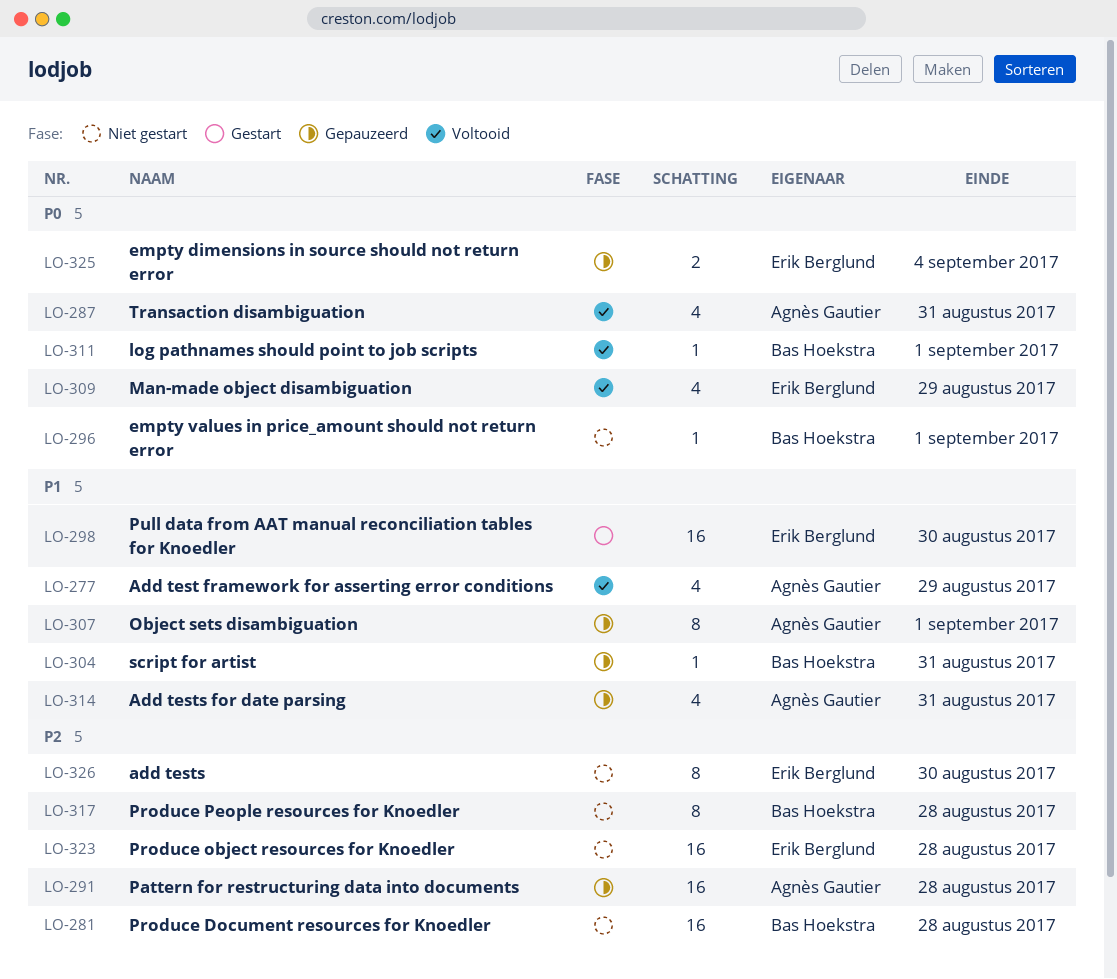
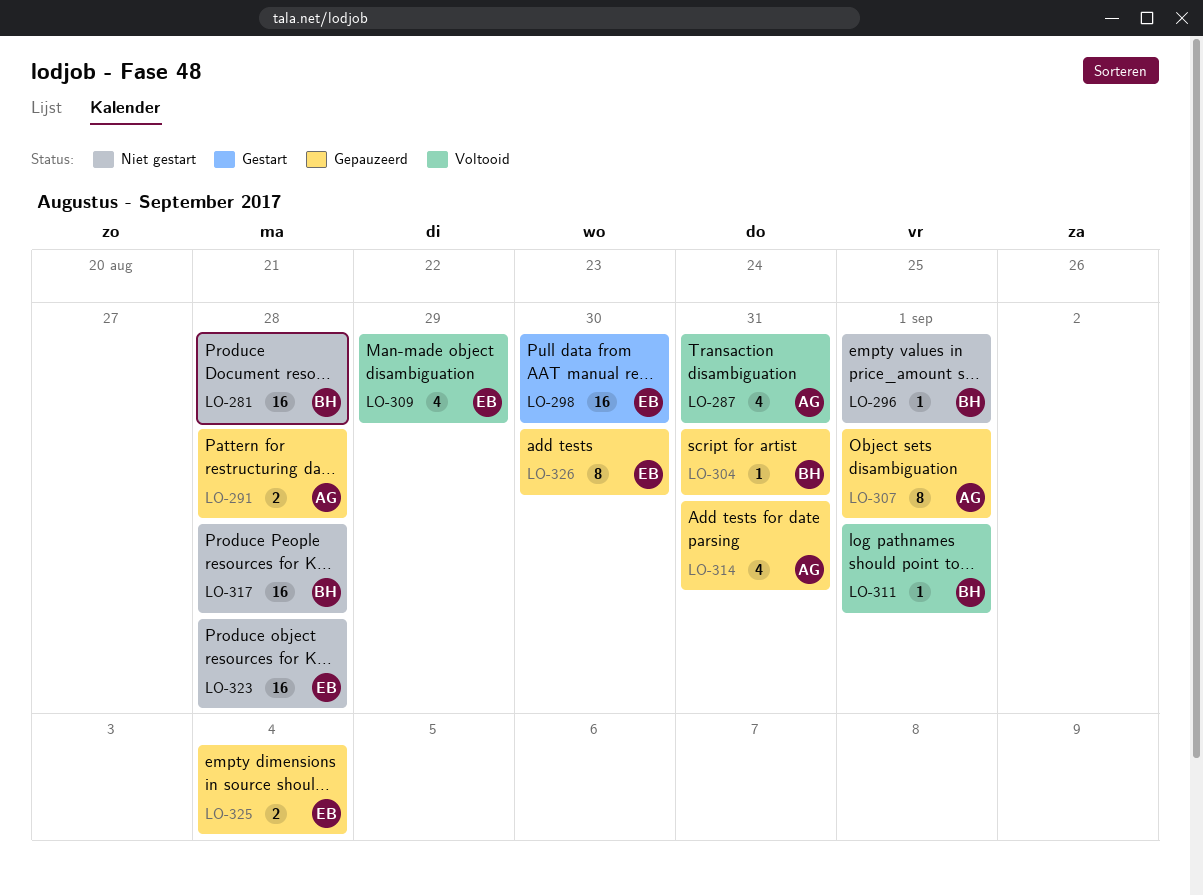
LO-277: present -> none
LO-291, estimate: 16 -> 2
LO-317, estimate: 8 -> 16
LO-326, status: Niet gestart -> Gepauzeerd

